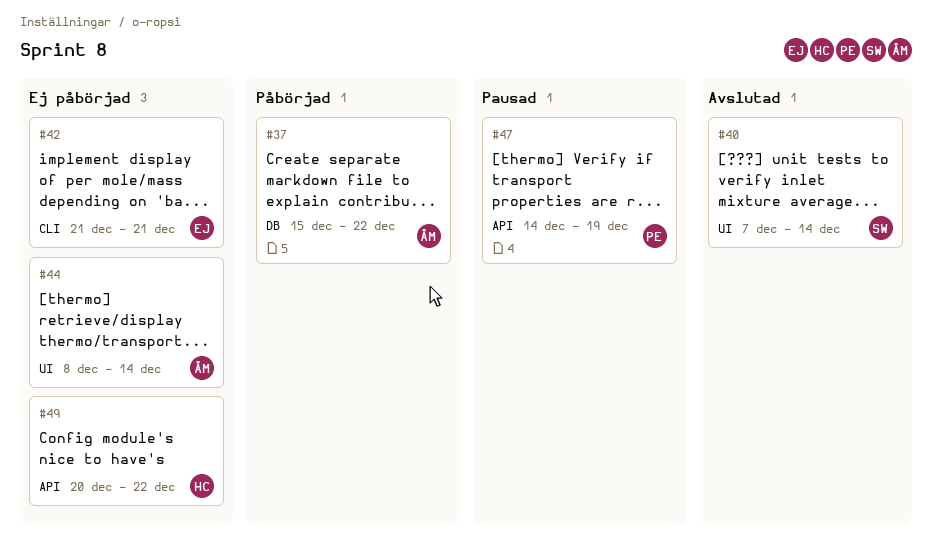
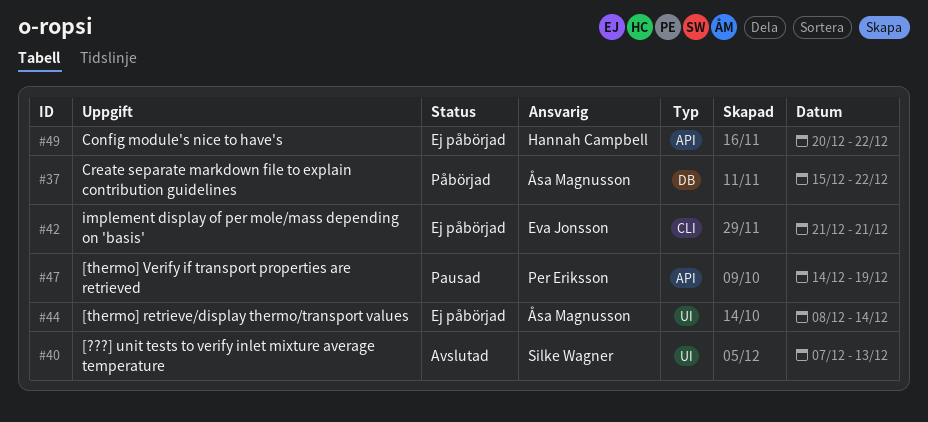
#40, due: Dec 14 -> Dec 13

